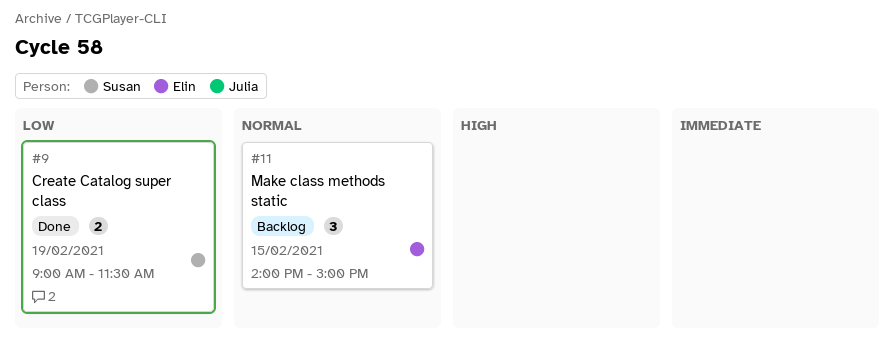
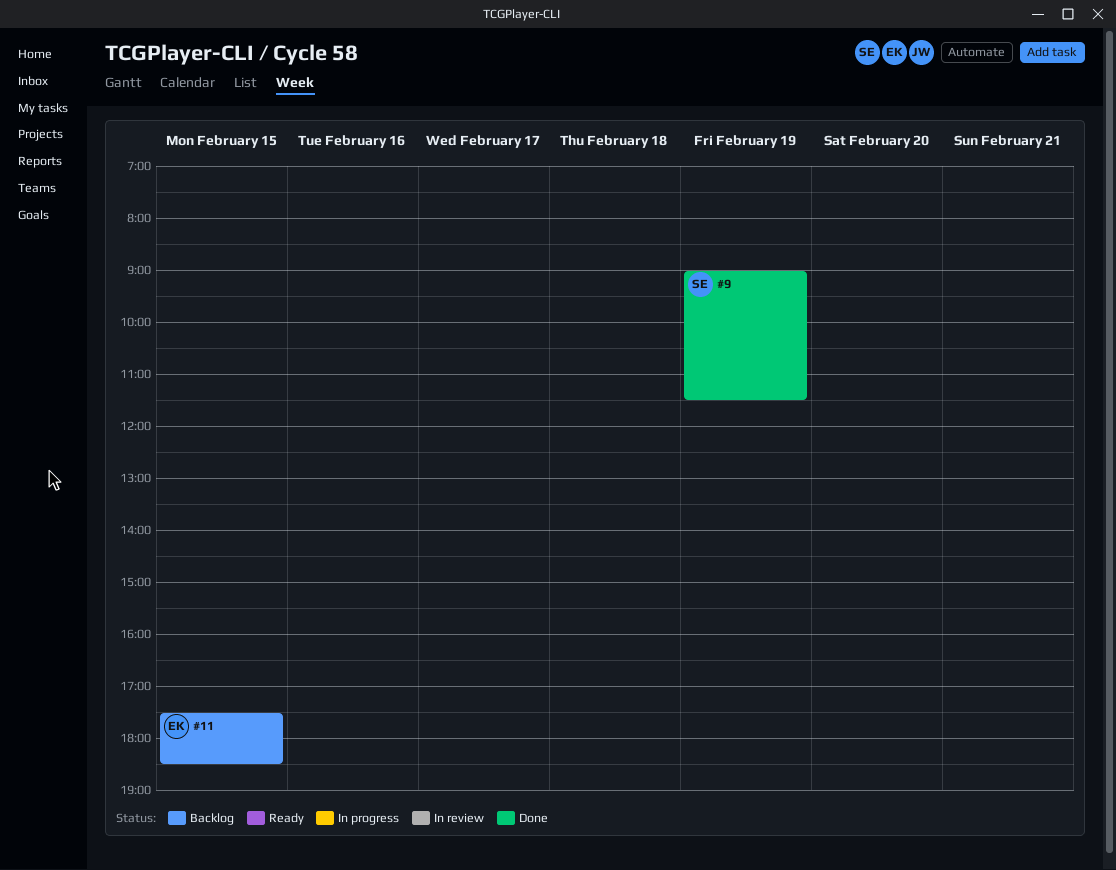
#11, begins: 14:00 -> 17:30
#11, ends: 15:00 -> 18:30

